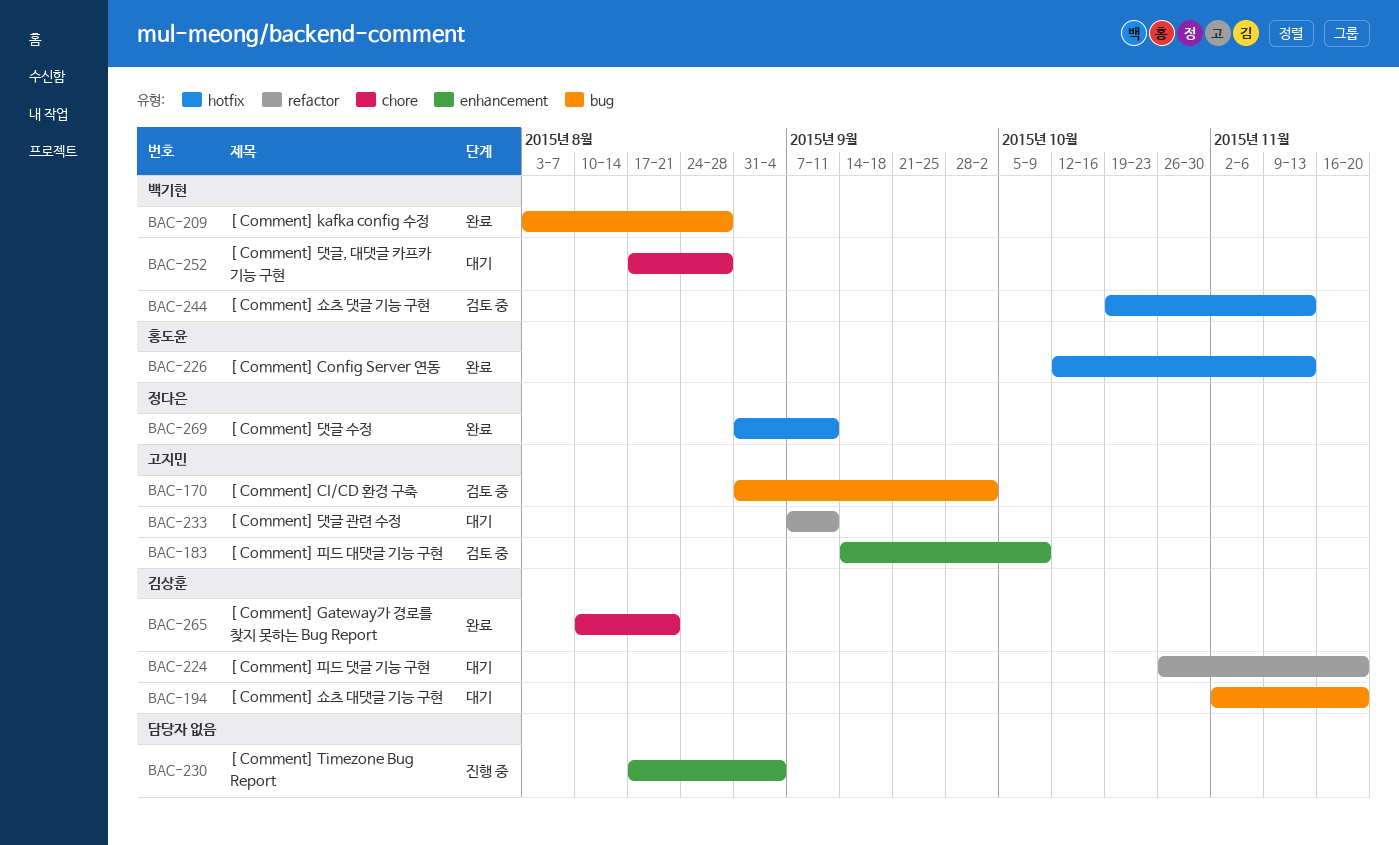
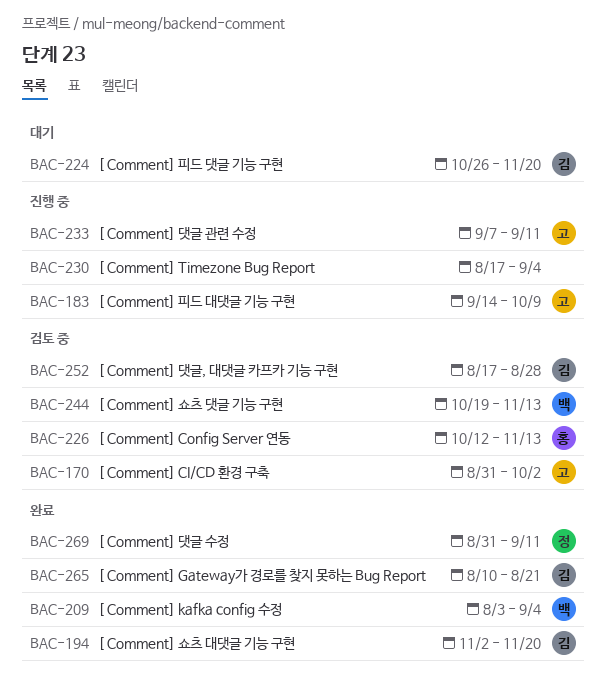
BAC-183, status: 검토 중 -> 진행 중
BAC-194, status: 대기 -> 완료
BAC-209, due: Aug 28 -> Sep 4
BAC-226, status: 완료 -> 검토 중
BAC-233, status: 대기 -> 진행 중
BAC-252, status: 대기 -> 검토 중
BAC-252, owner: 백기현 -> 김상훈

